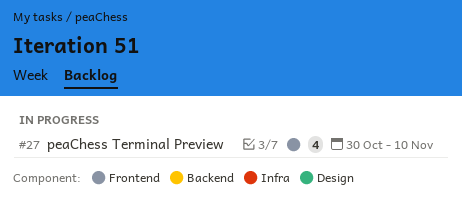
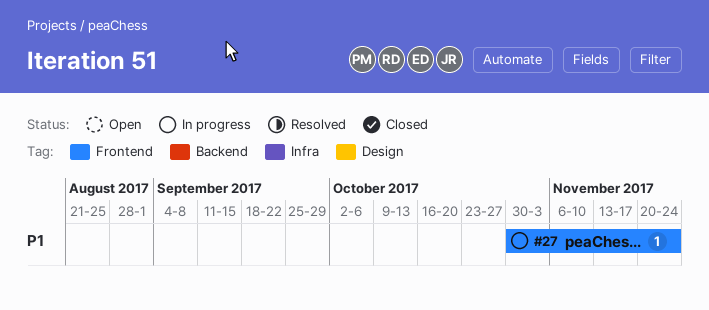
#27, estimate: 4 -> 1
#27, due: Nov 10 -> Nov 24

